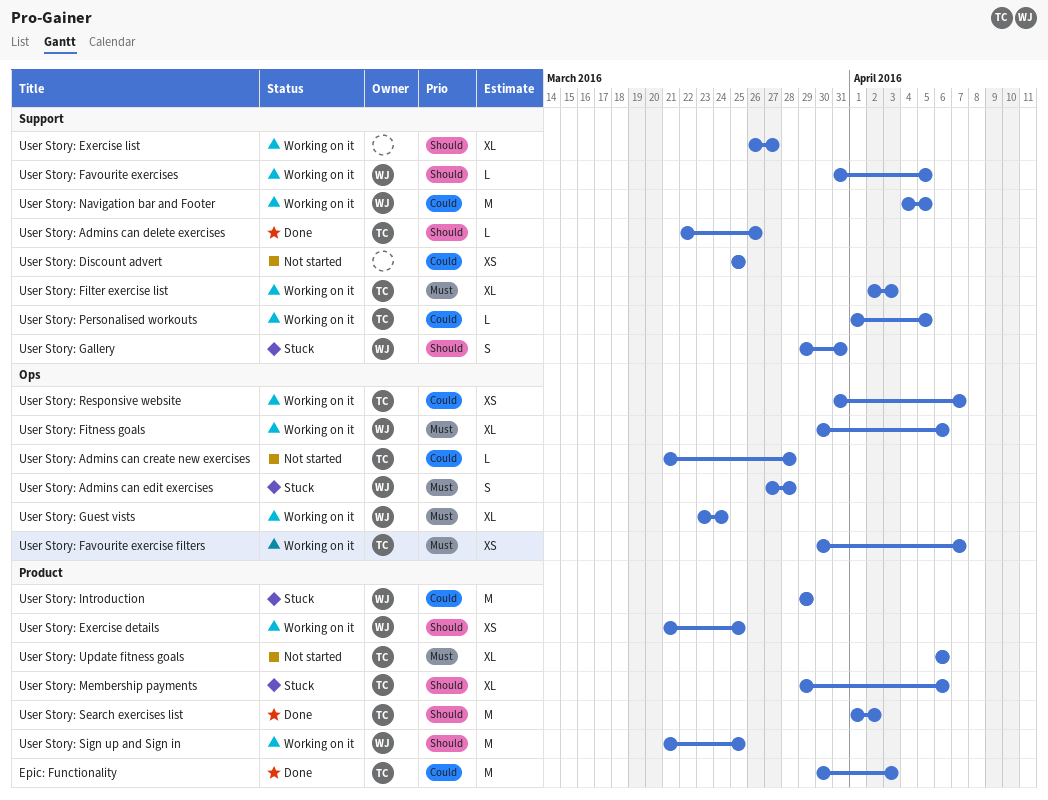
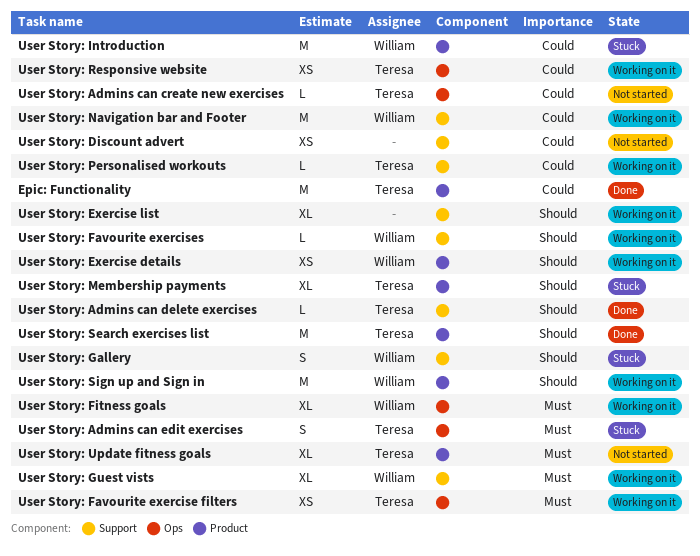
User Story: Admins can edit exercises, owner: William -> Teresa
User Story: Filter exercise list: present -> none
User Story: Guest vists, label: Ops -> Support

